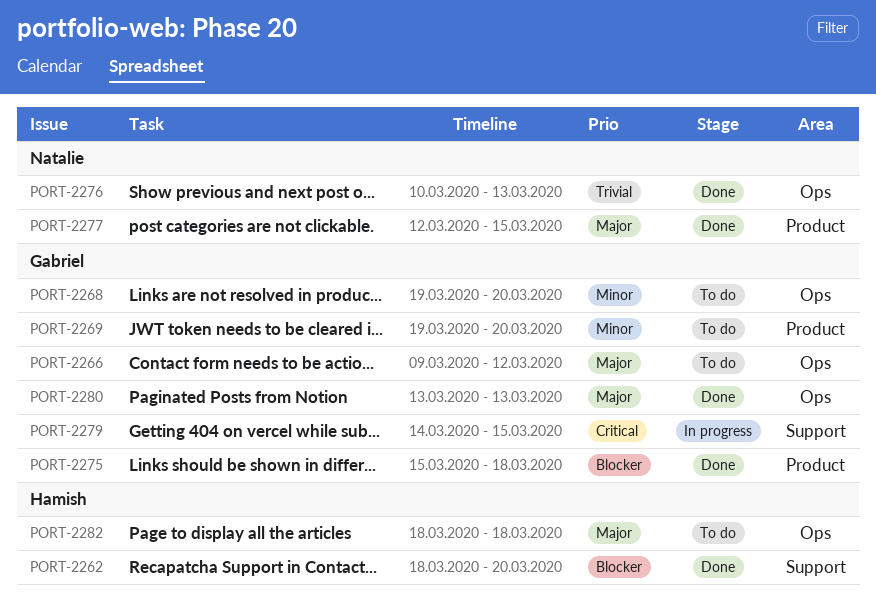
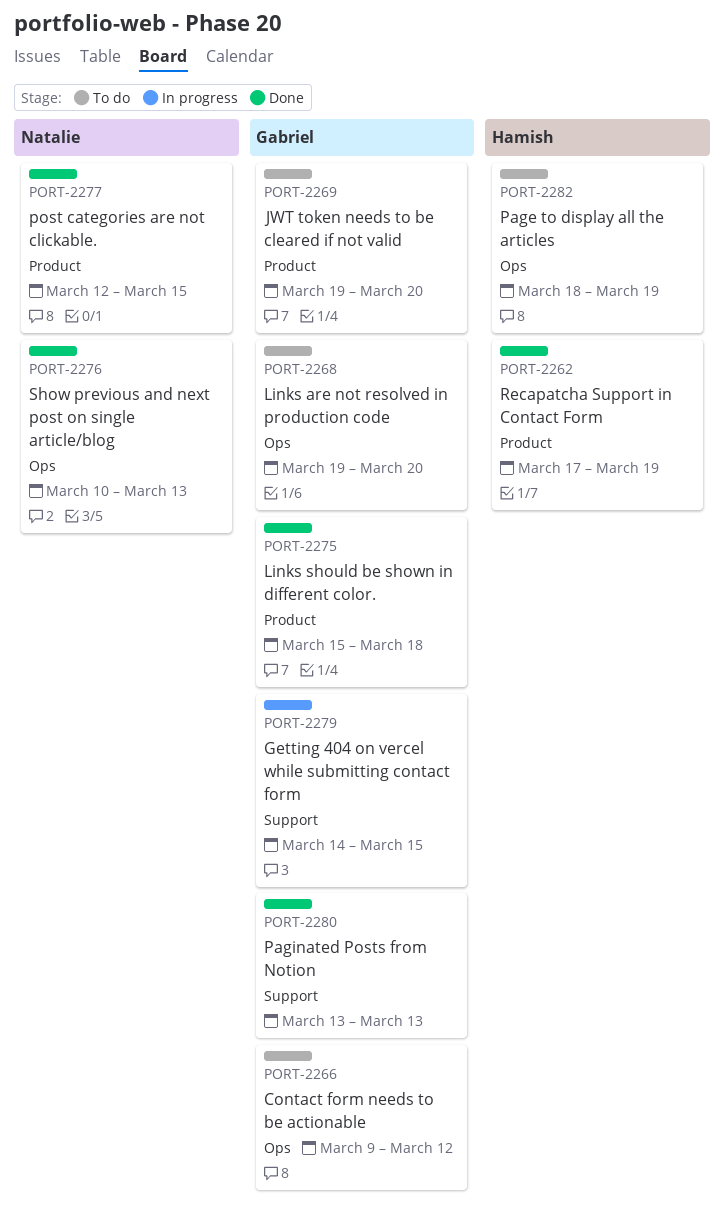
PORT-2262, label: Support -> Product
PORT-2262, start: Mar 18 -> Mar 17
PORT-2262, due: Mar 20 -> Mar 19
PORT-2280, label: Ops -> Support
PORT-2282, due: Mar 18 -> Mar 19

